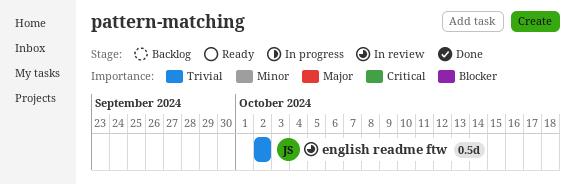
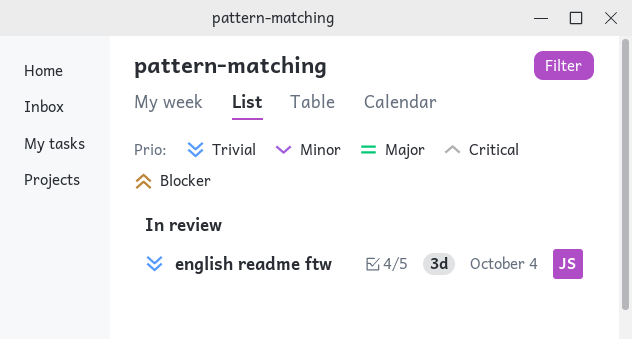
english readme ftw, estimate: 0.5d -> 3d
english readme ftw, due: Oct 2 -> Oct 4

